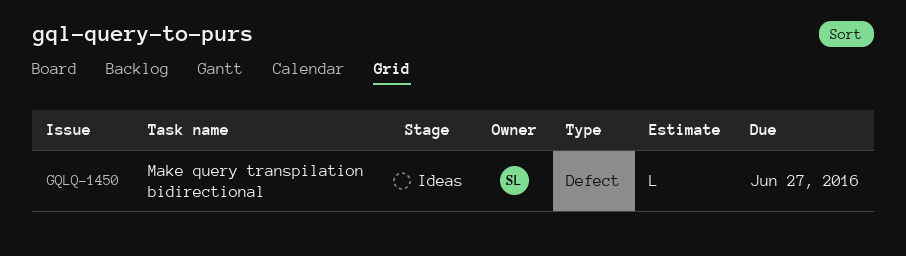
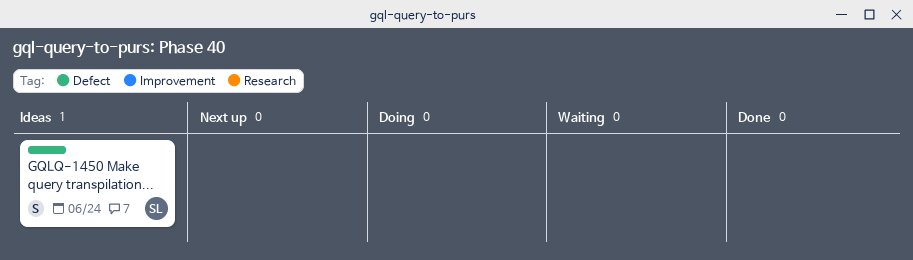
GQLQ-1450, estimate: L -> S
GQLQ-1450, due: Jun 27 -> Jun 24

